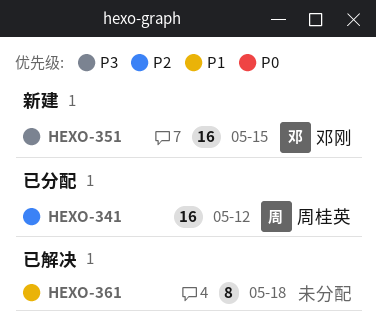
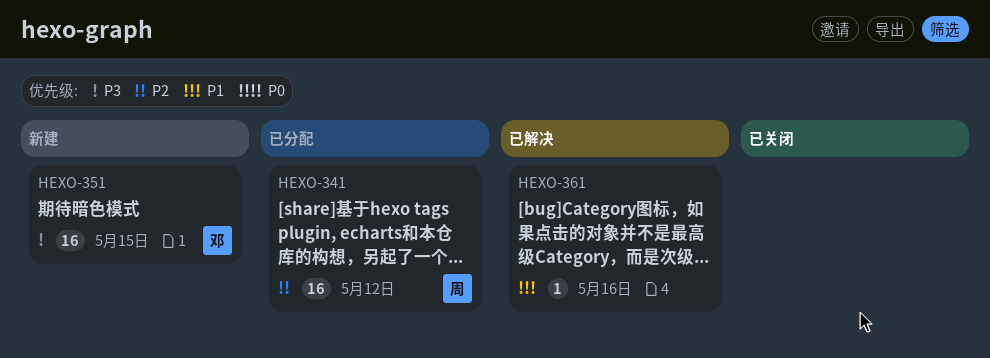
HEXO-361, estimate: 8 -> 1
HEXO-361, due: May 18 -> May 16

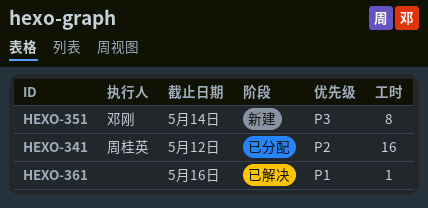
HEXO-351, estimate: 16 -> 8
HEXO-351, due: May 15 -> May 14

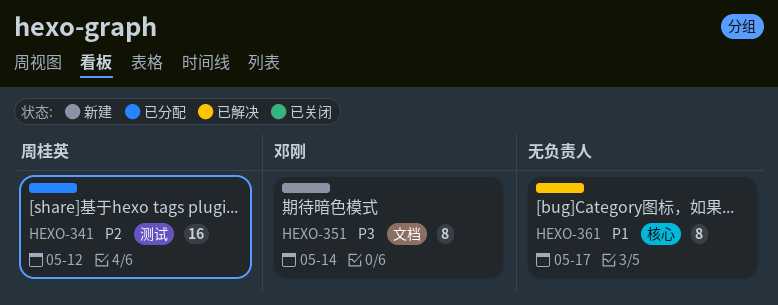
HEXO-361, estimate: 1 -> 8
HEXO-361, due: May 16 -> May 17

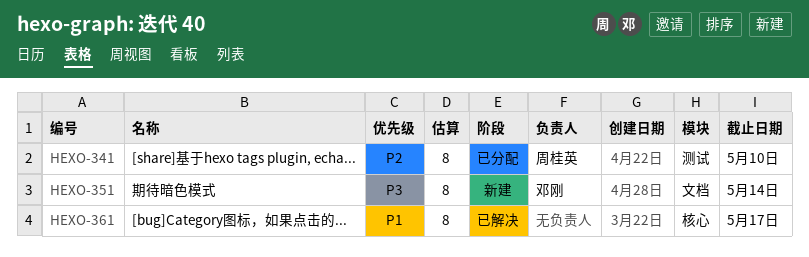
HEXO-341, estimate: 16 -> 8
HEXO-341, due: May 12 -> May 10

